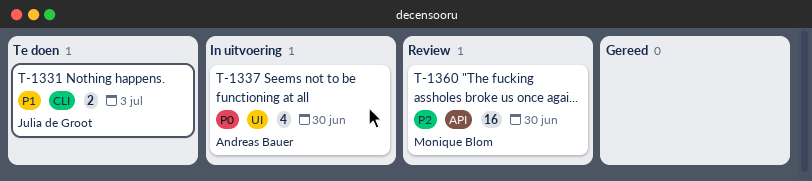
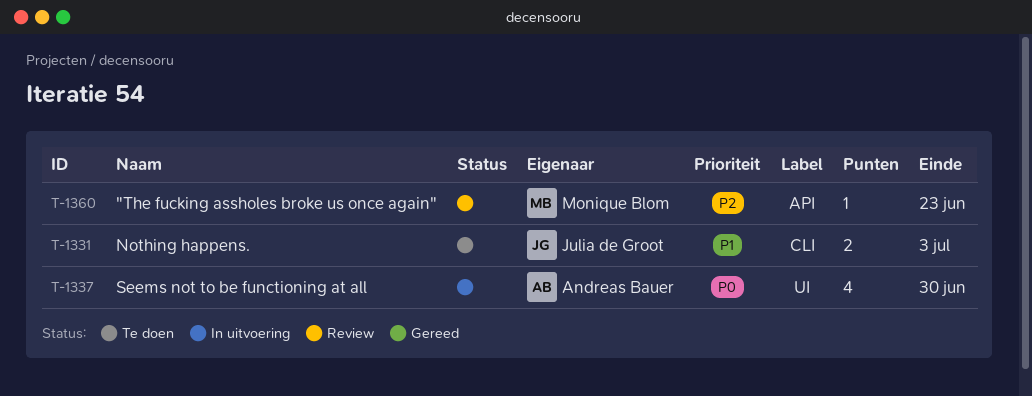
T-1360, estimate: 16 -> 1
T-1360, due: Jun 30 -> Jun 23

